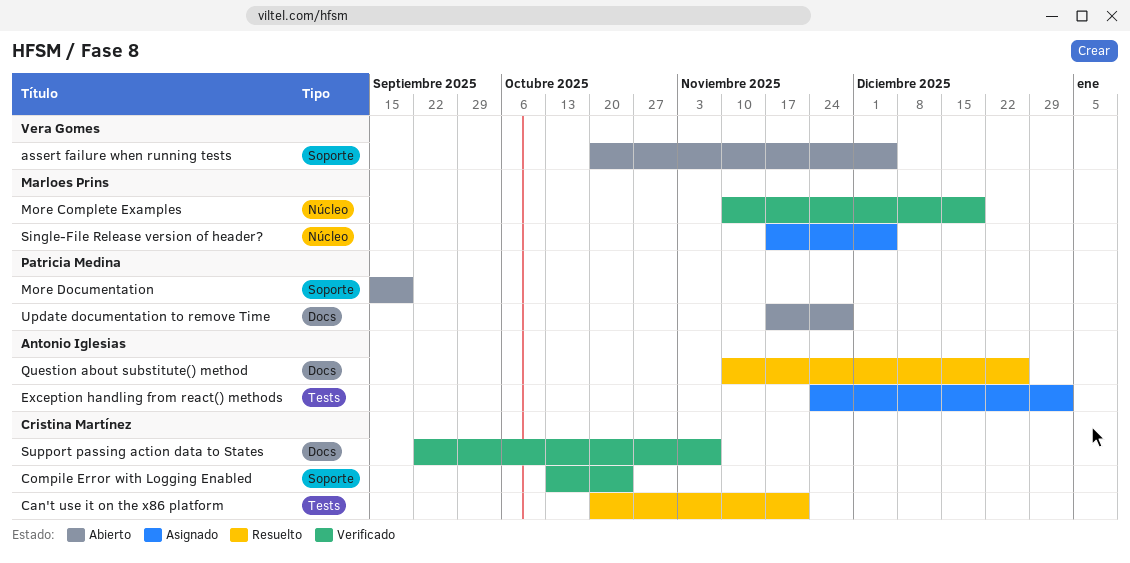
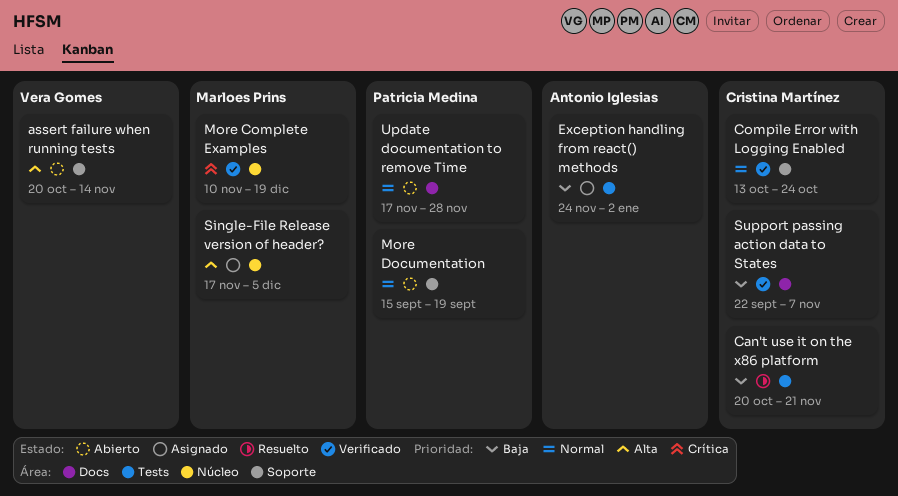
assert failure when running tests, due: Dec 5 -> Nov 14
Question about substitute() method: present -> none

